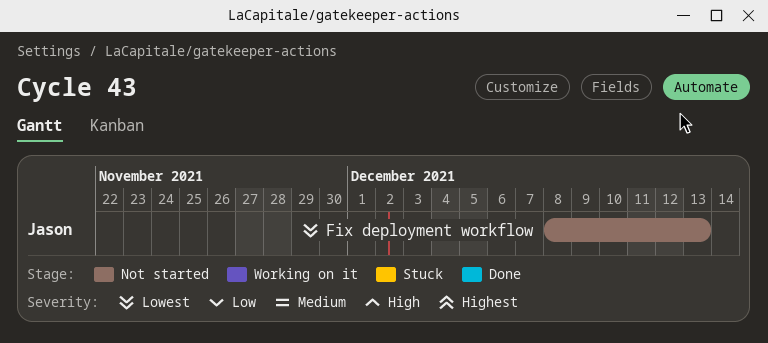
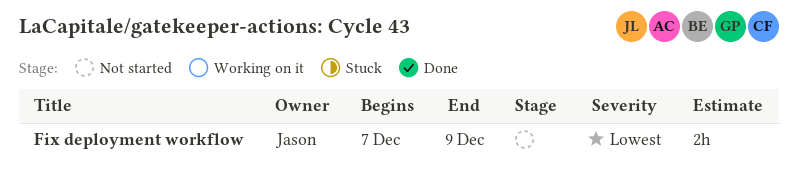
Fix deployment workflow, start: Dec 8 -> Dec 7
Fix deployment workflow, due: Dec 13 -> Dec 9

